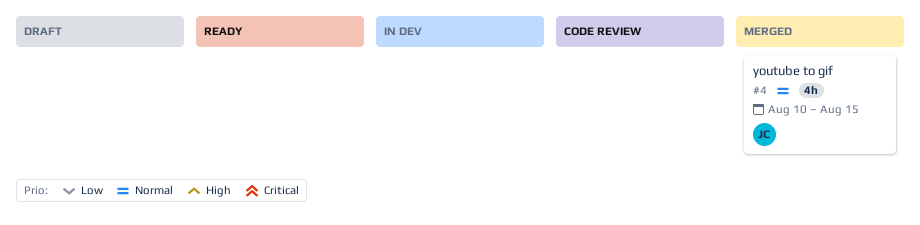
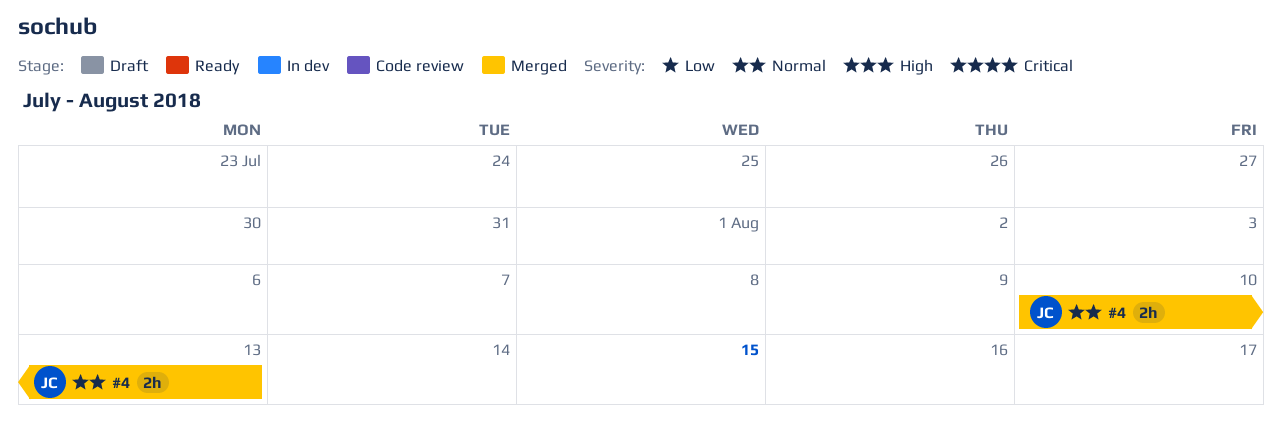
#4, estimate: 4h -> 2h
#4, due: Aug 15 -> Aug 13

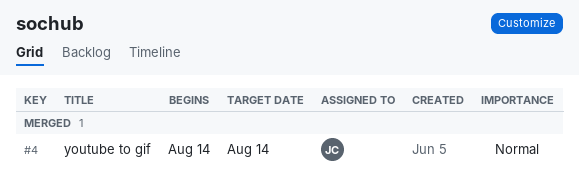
#4, start: Aug 10 -> Aug 14
#4, due: Aug 13 -> Aug 14

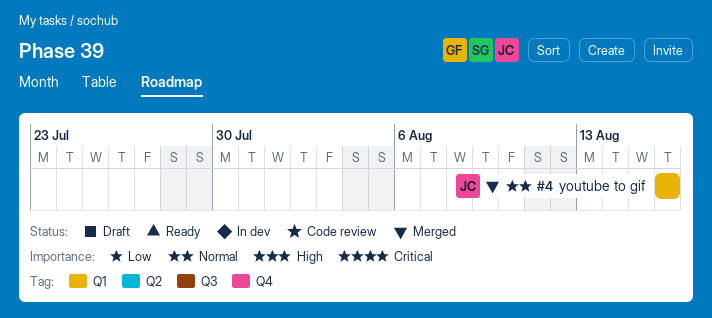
#4, start: Aug 14 -> Aug 16
#4, due: Aug 14 -> Aug 16

